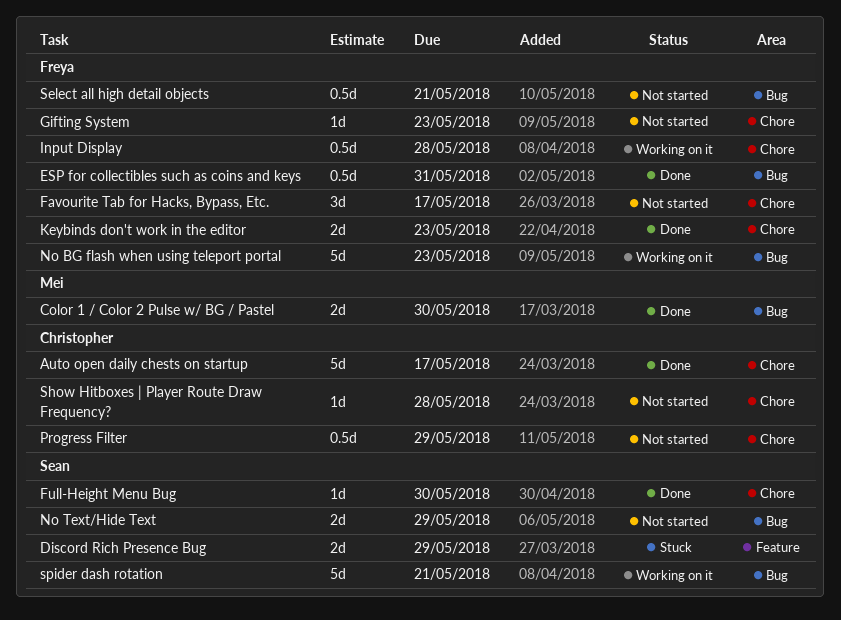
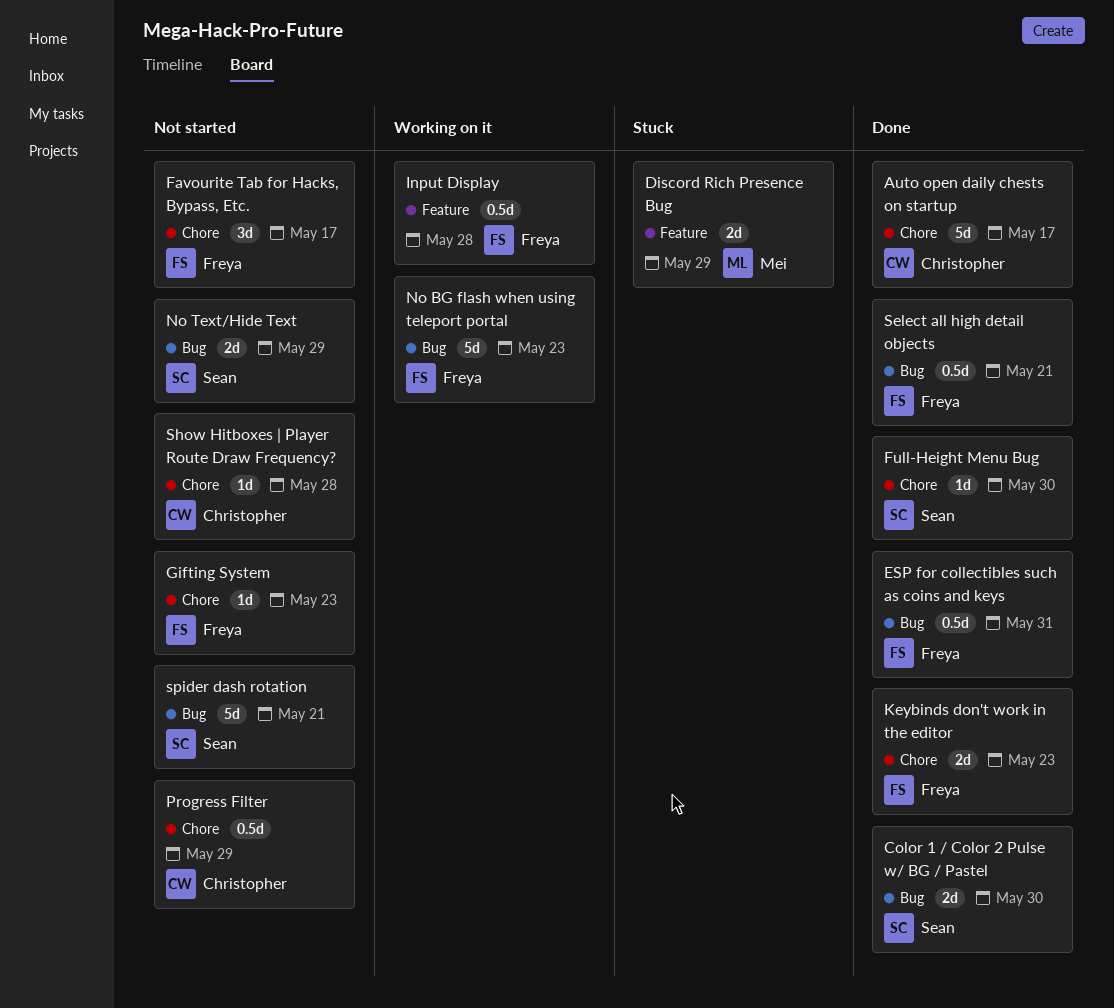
Color 1 / Color 2 Pulse w/ BG / Pastel, owner: Mei -> Sean
Discord Rich Presence Bug, owner: Sean -> Mei
Input Display, label: Chore -> Feature
Select all high detail objects, status: Not started -> Done
spider dash rotation, status: Working on it -> Not started

